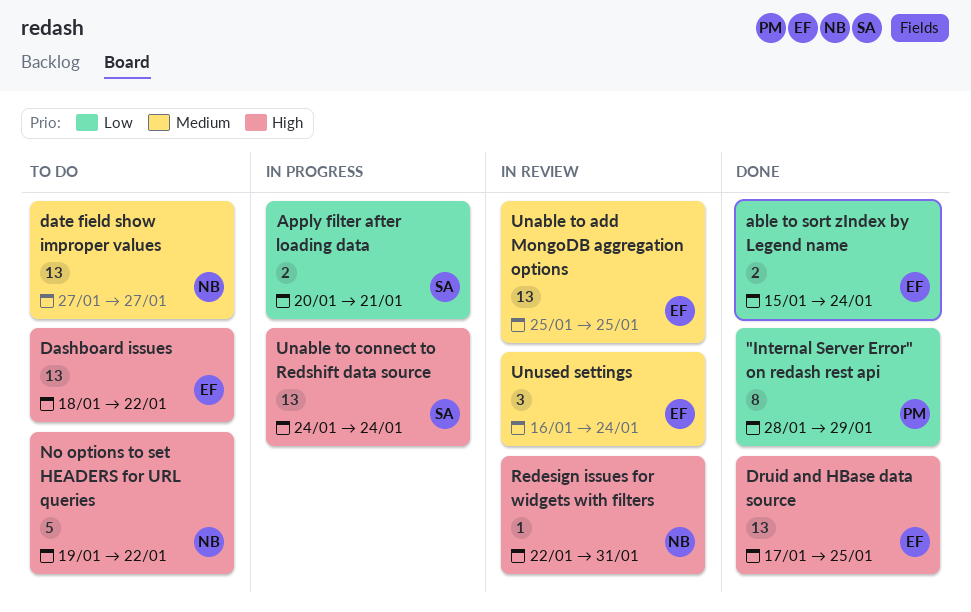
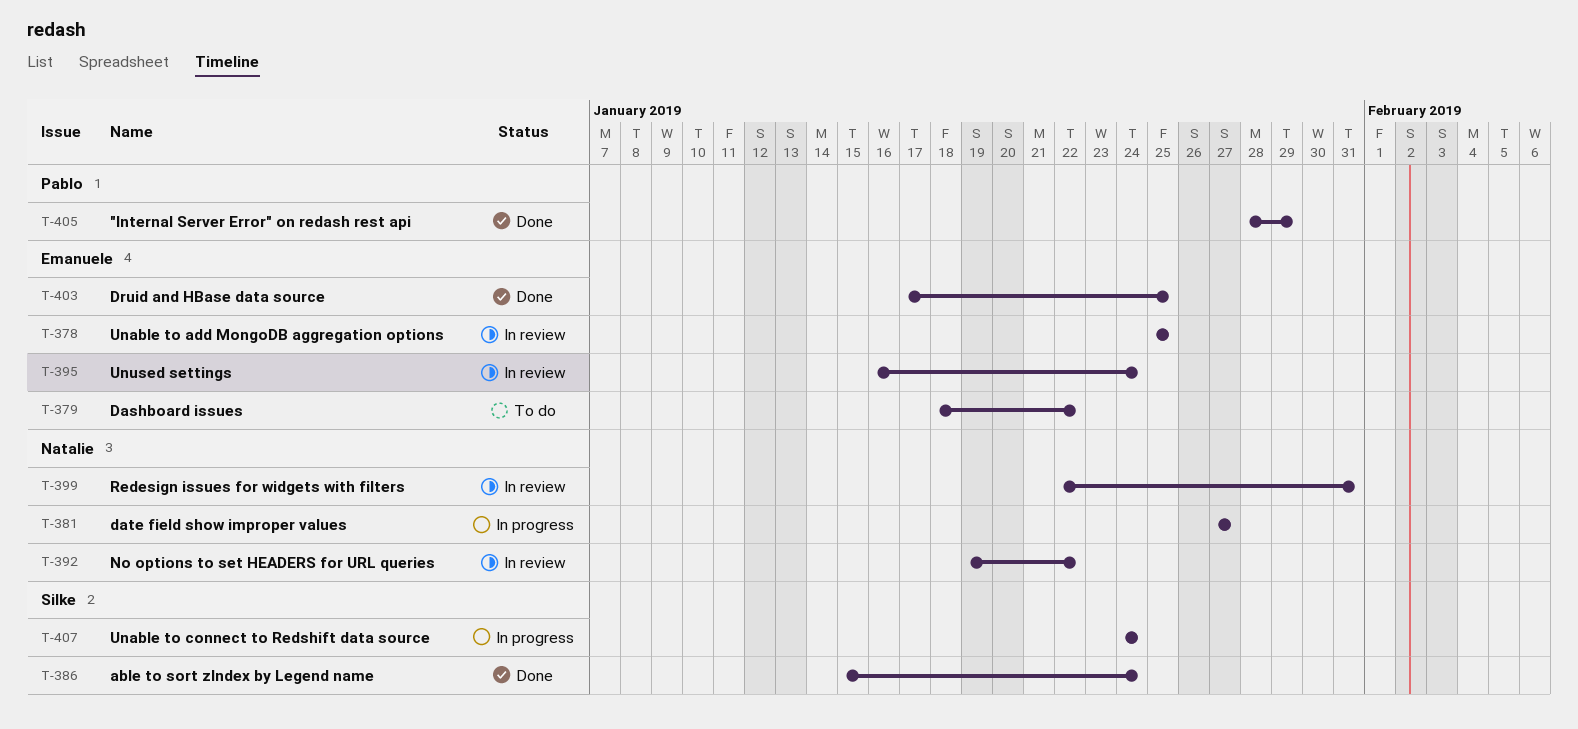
able to sort zIndex by Legend name, owner: Emanuele -> Silke
Apply filter after loading data: present -> none
date field show improper values, status: To do -> In progress
No options to set HEADERS for URL queries, status: To do -> In review

